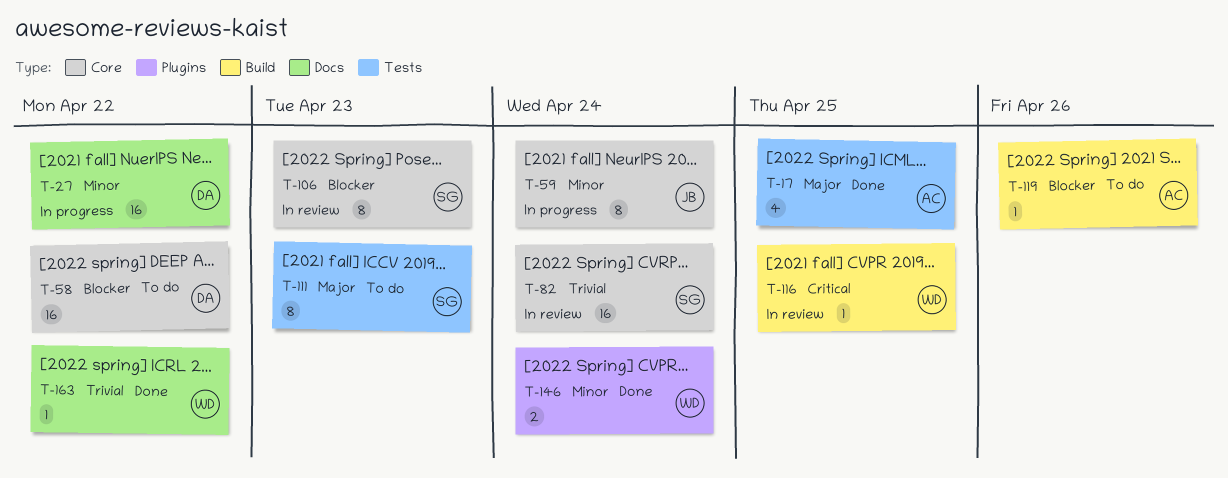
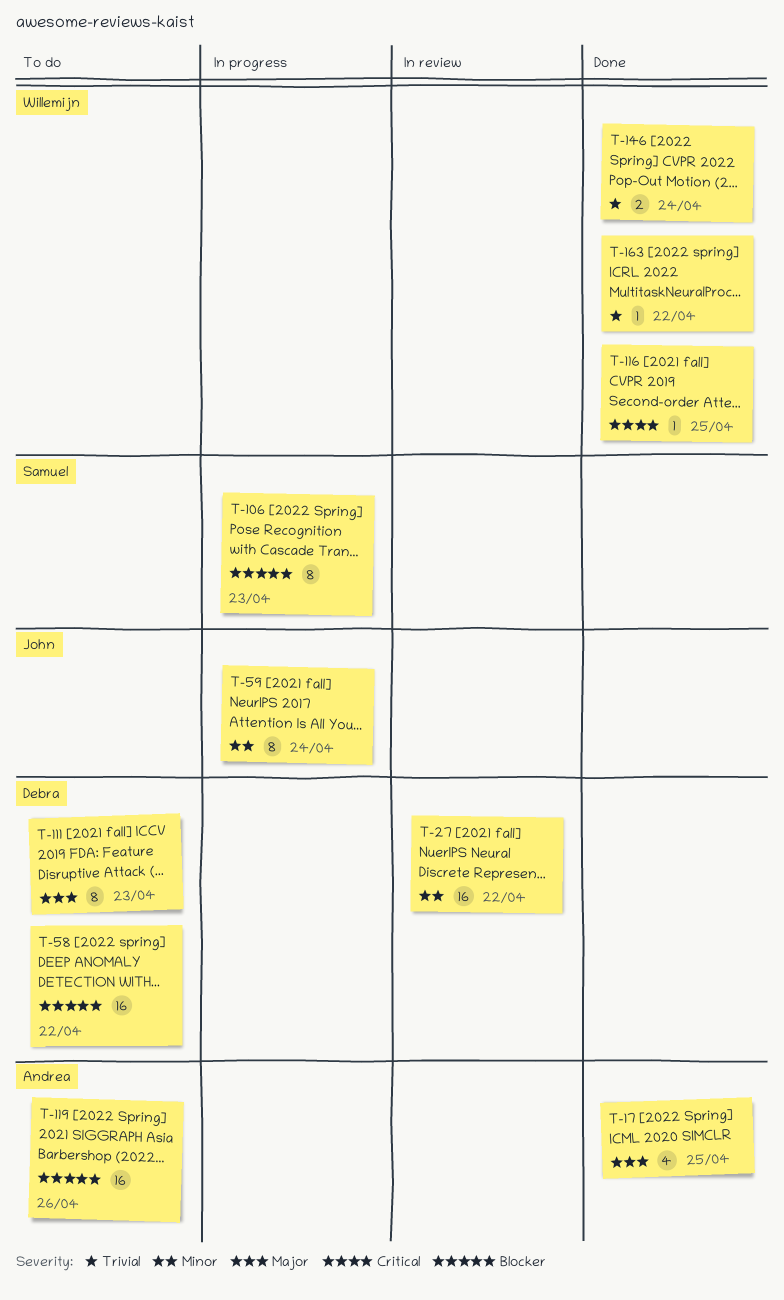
T-27, status: In progress -> In review
T-82: present -> none
T-106, status: In review -> In progress
T-111, owner: Samuel -> Debra
T-116, status: In review -> Done
T-119, estimate: 1 -> 16
T-146, priority: Minor -> Trivial

